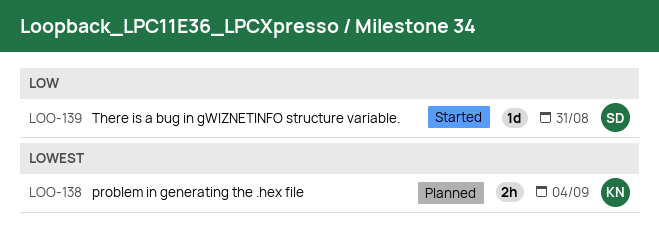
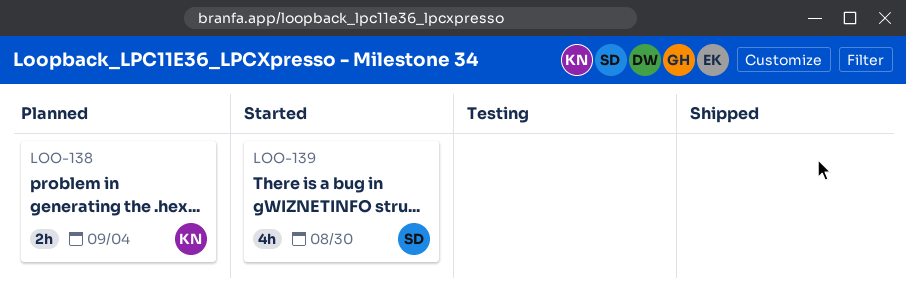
LOO-139, estimate: 1d -> 4h
LOO-139, due: Aug 31 -> Aug 30

